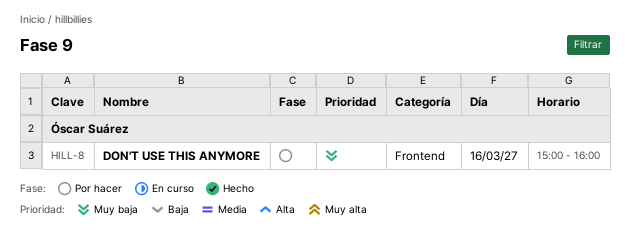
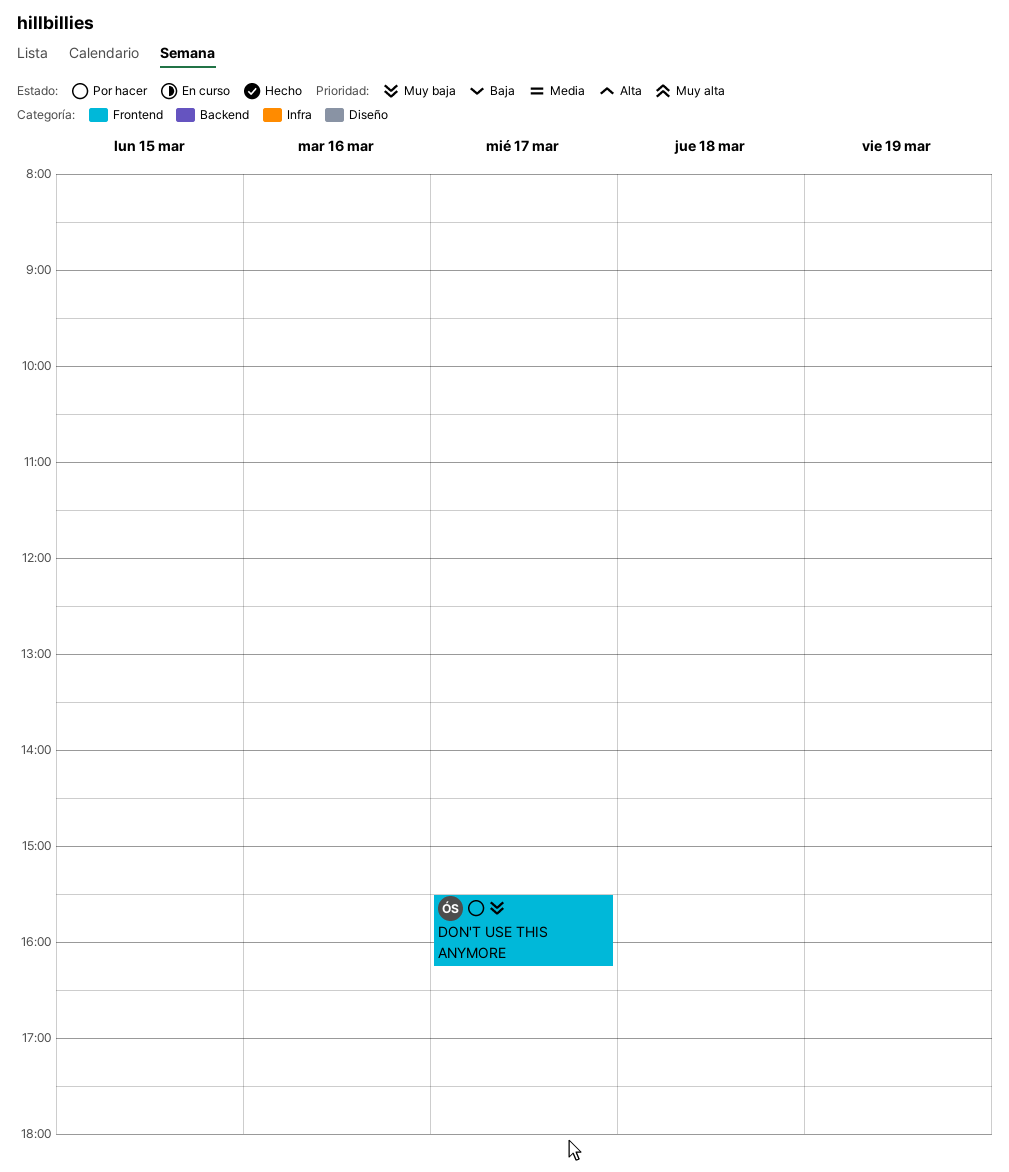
DON'T USE THIS ANYMORE, day: Mar 16 -> Mar 17
DON'T USE THIS ANYMORE, begins: 15:00 -> 15:30
DON'T USE THIS ANYMORE, ends: 16:00 -> 16:15

